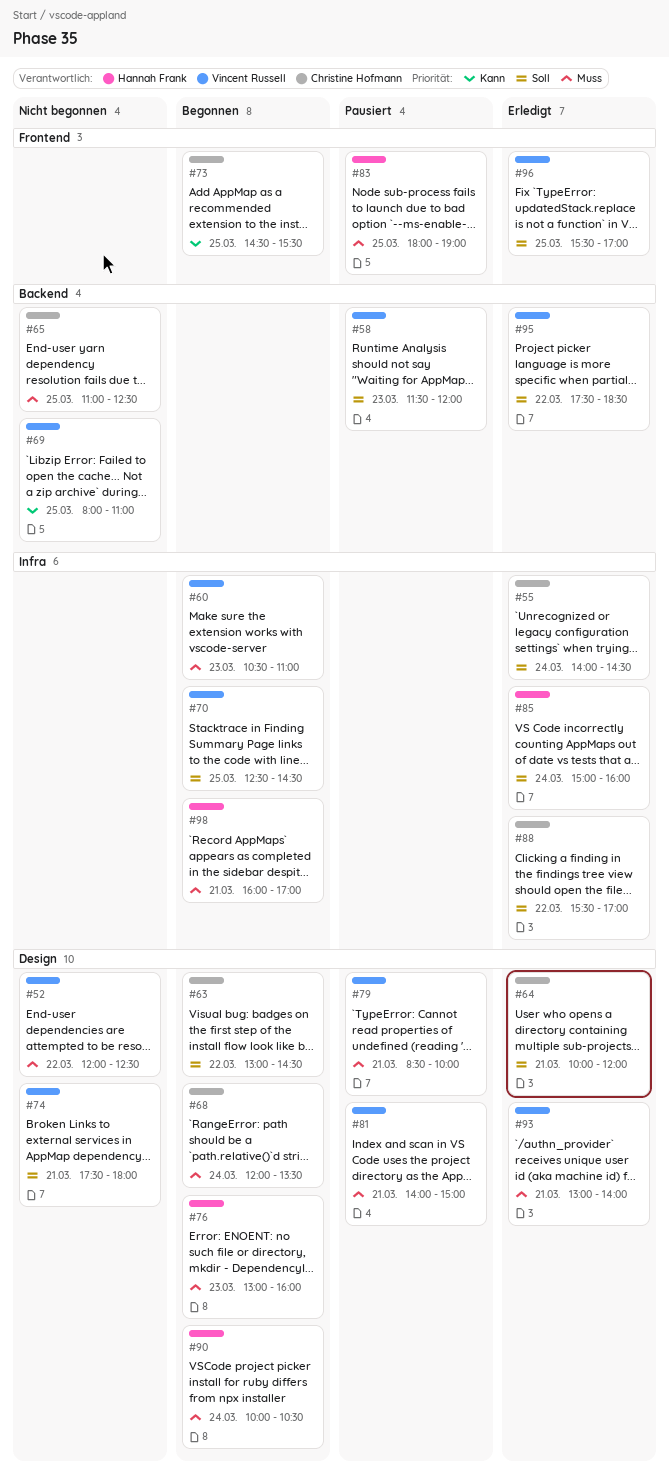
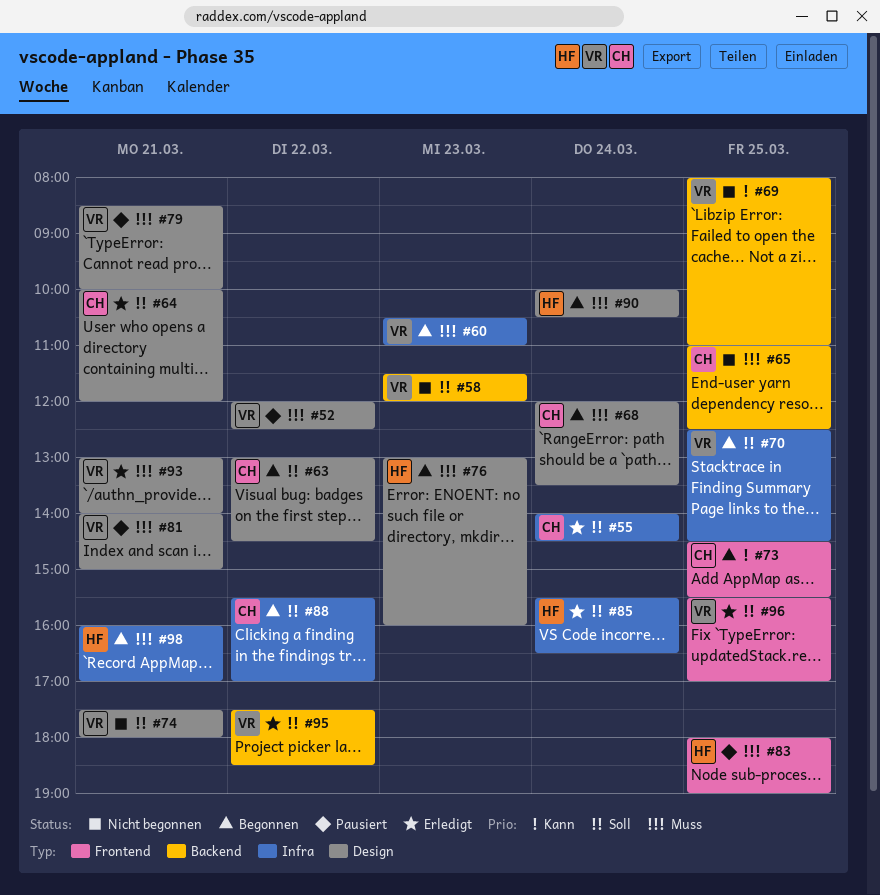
#52, status: Nicht begonnen -> Pausiert
#58, status: Pausiert -> Nicht begonnen
#85, begins: 15:00 -> 15:30
#85, ends: 16:00 -> 16:30
#88, status: Erledigt -> Begonnen

